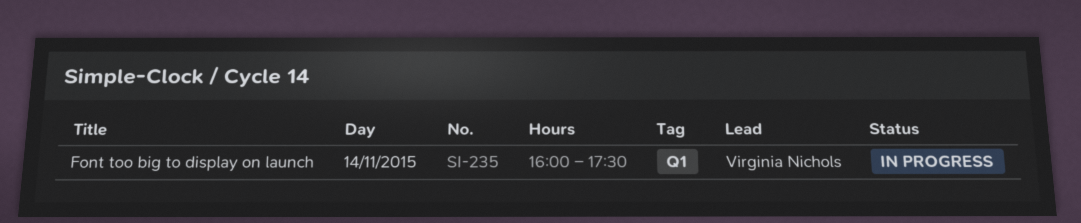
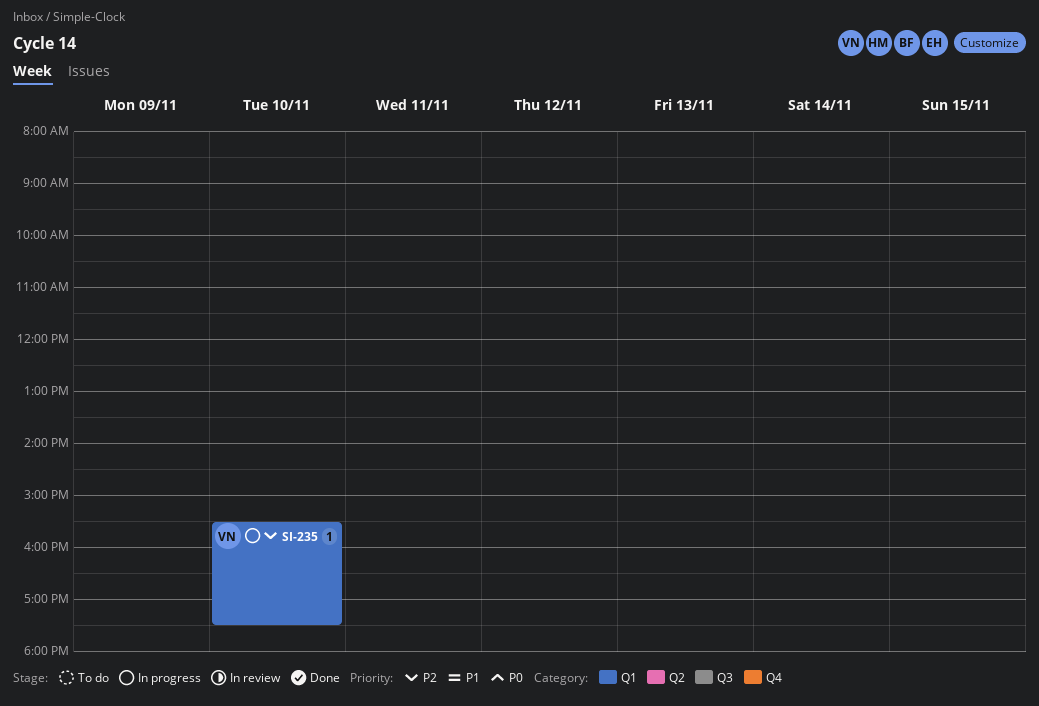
SI-235, day: Nov 14 -> Nov 10
SI-235, begins: 16:00 -> 15:30

